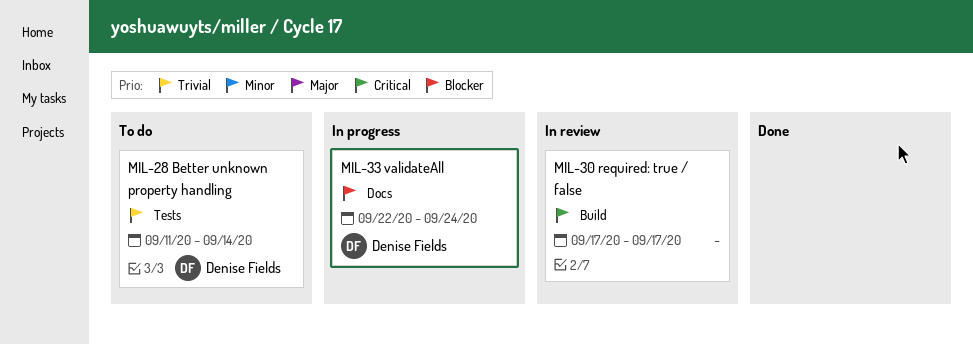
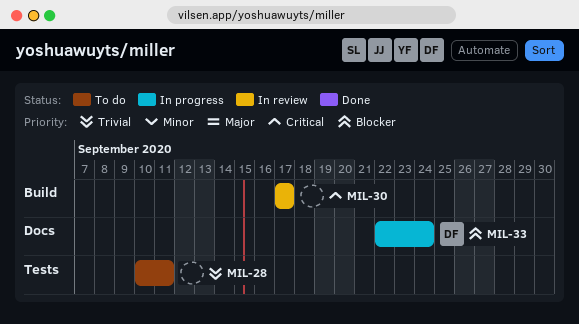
MIL-28, owner: Denise Fields -> none
MIL-28, start: Sep 11 -> Sep 10
MIL-28, due: Sep 14 -> Sep 11

